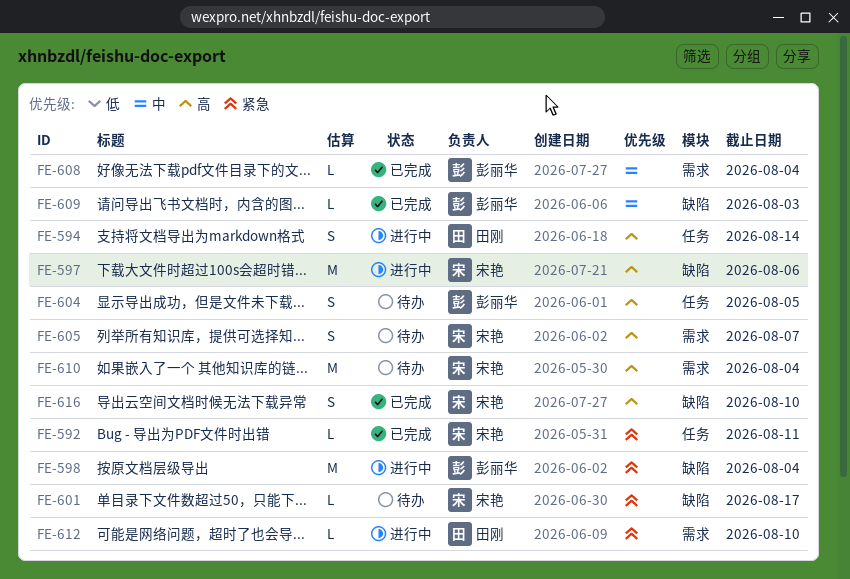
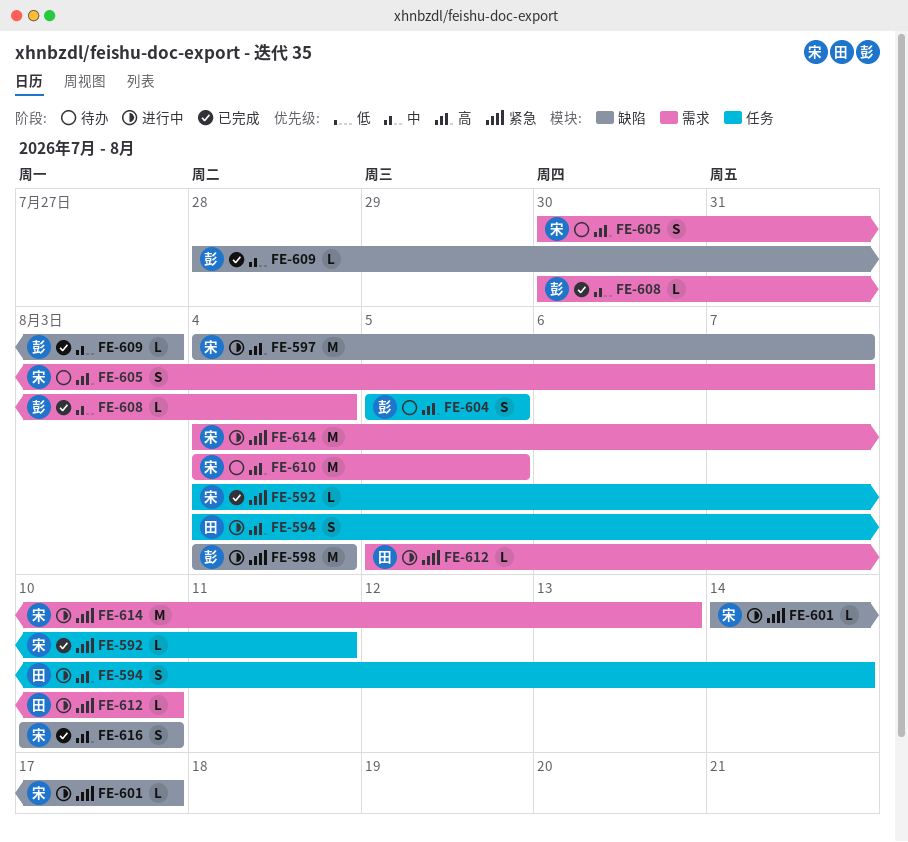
FE-597, due: Aug 6 -> Aug 7
FE-601, status: 待办 -> 进行中
FE-610, due: Aug 4 -> Aug 5
FE-614: none -> present

